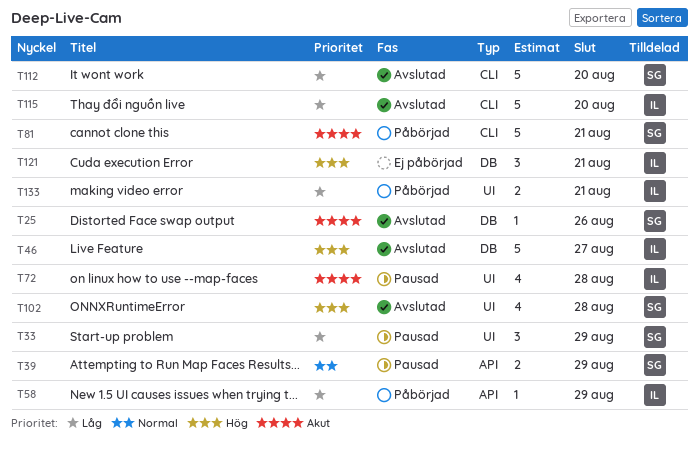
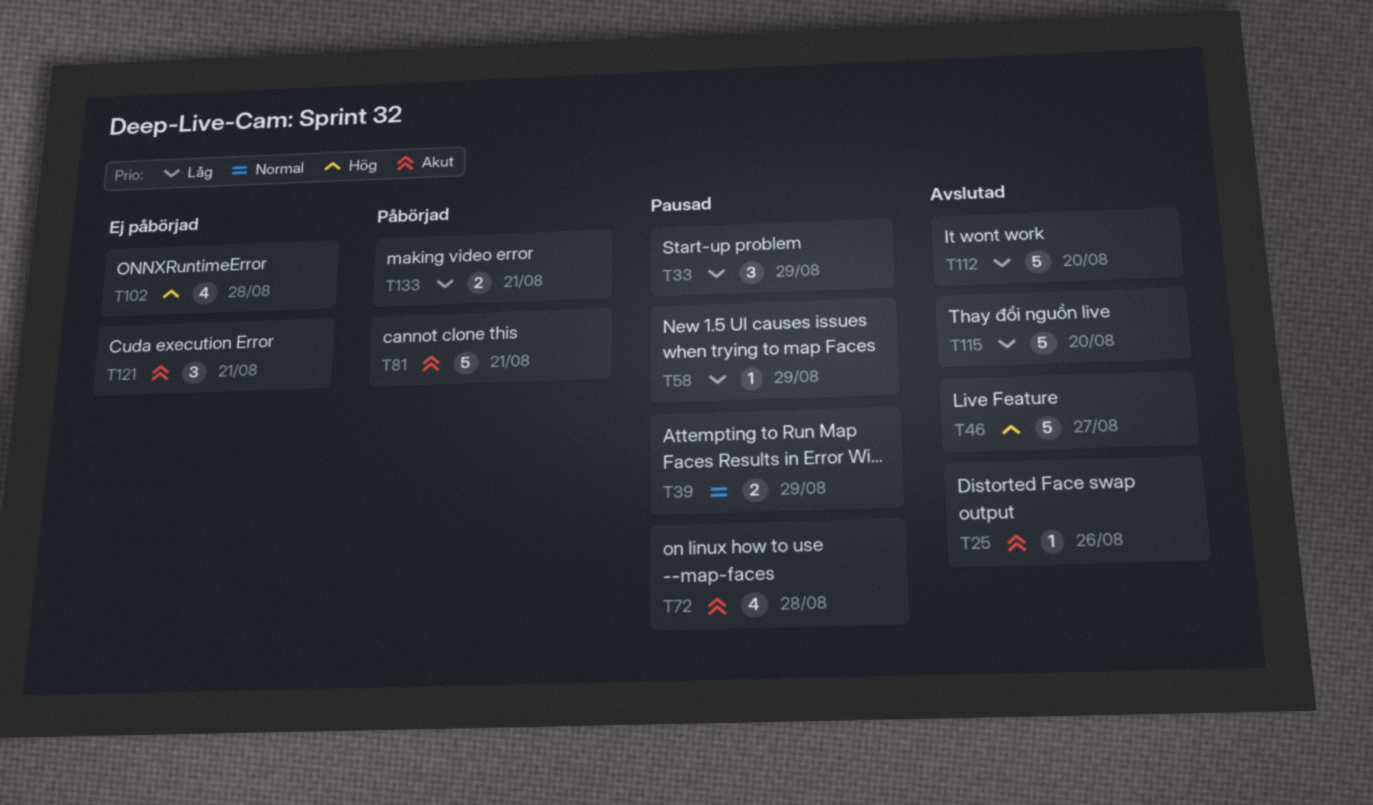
T58, status: Påbörjad -> Pausad
T102, status: Avslutad -> Ej påbörjad
T121, priority: Hög -> Akut

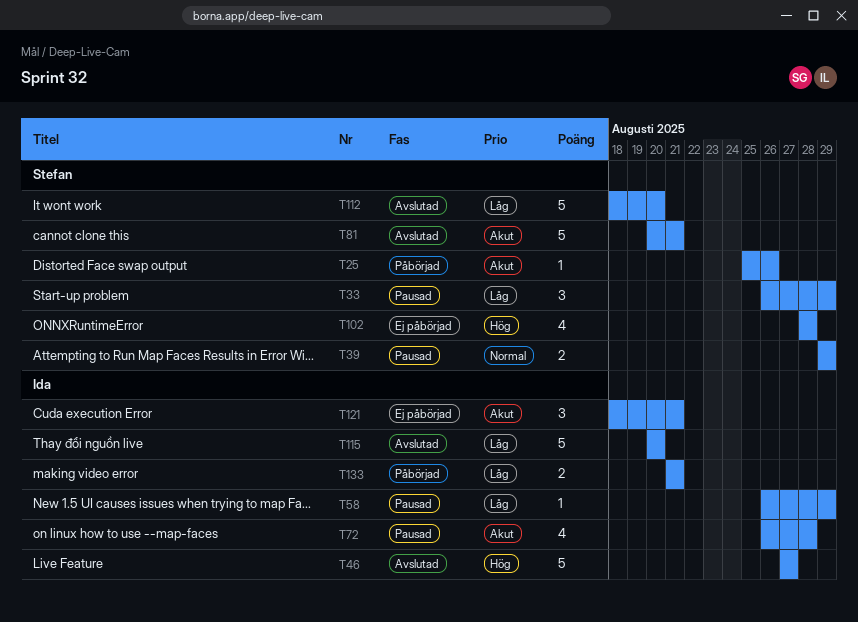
T25, status: Avslutad -> Påbörjad
T81, status: Påbörjad -> Avslutad

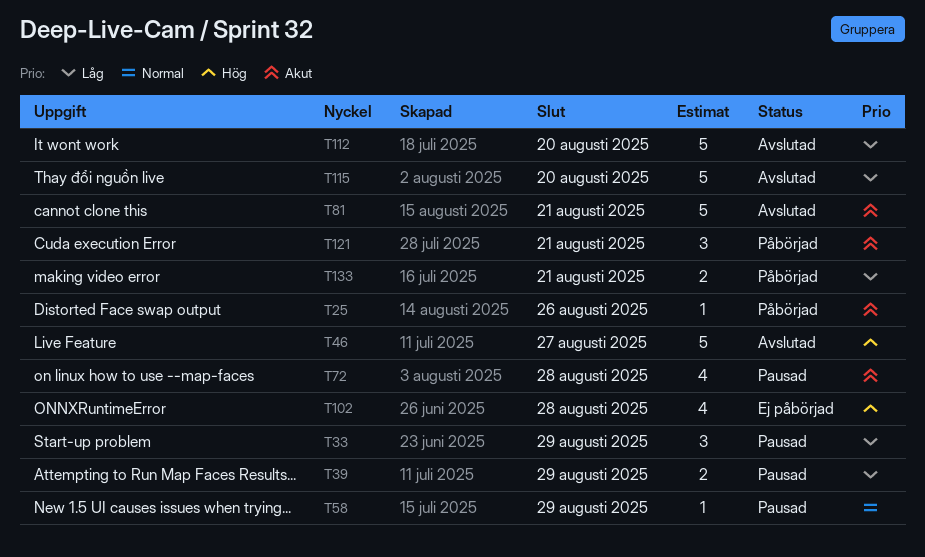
T39, priority: Normal -> Låg
T58, priority: Låg -> Normal
T121, status: Ej påbörjad -> Påbörjad

